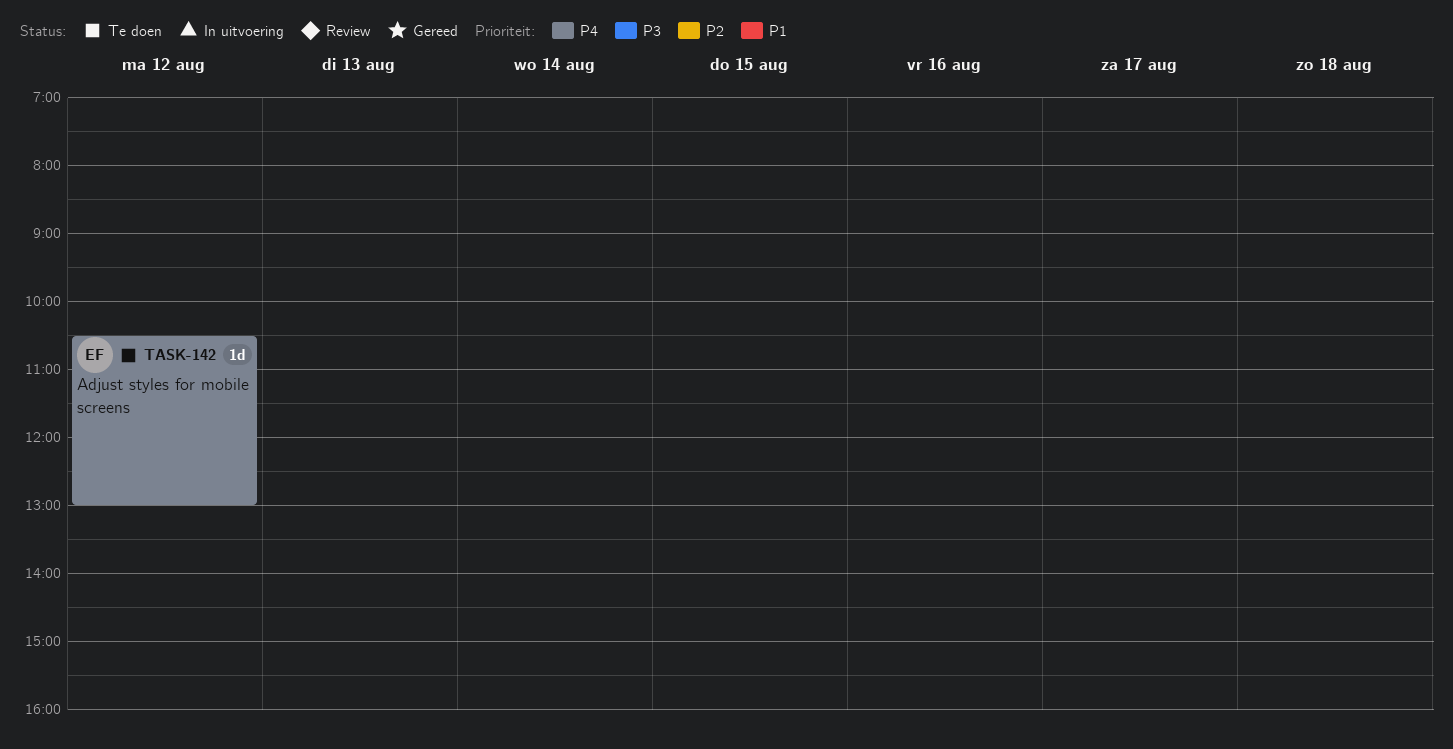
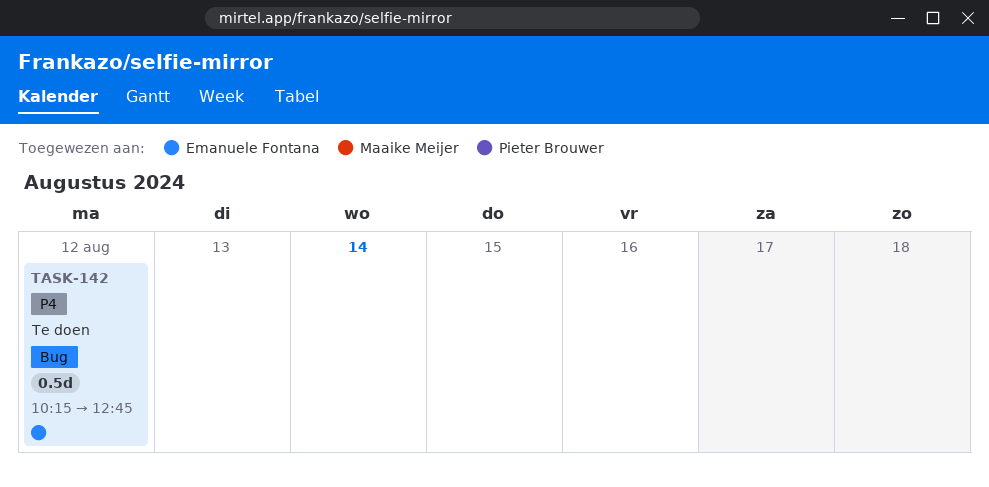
TASK-142, estimate: 1d -> 0.5d
TASK-142, begins: 10:30 -> 10:15
TASK-142, ends: 13:00 -> 12:45

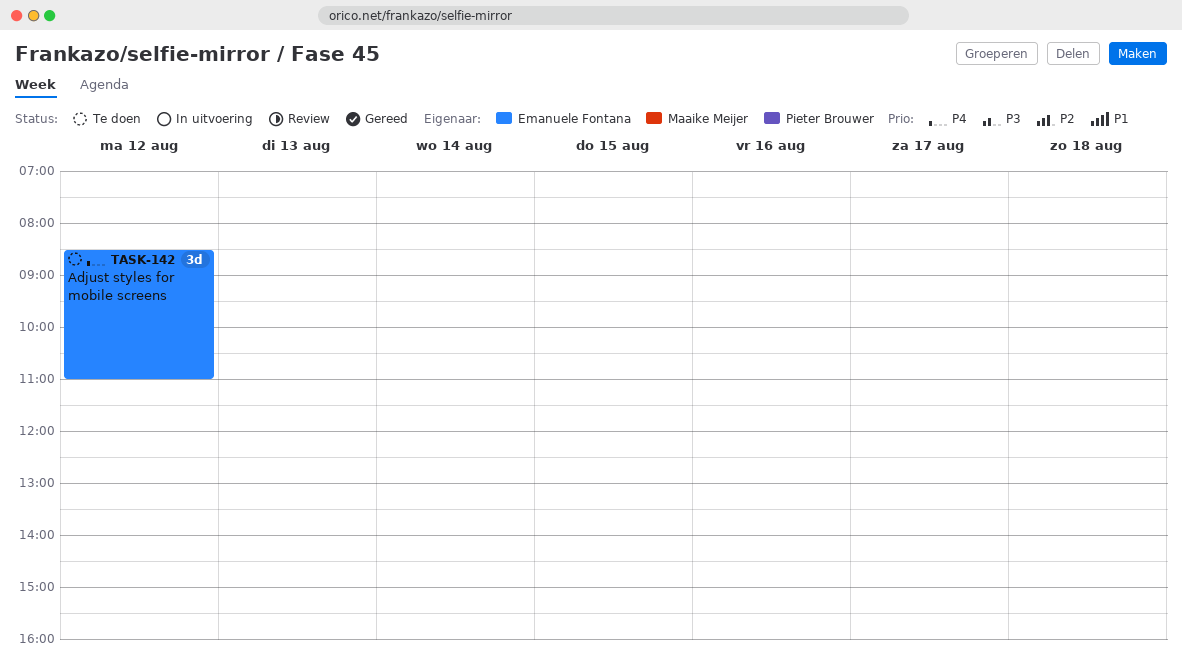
TASK-142, estimate: 0.5d -> 3d
TASK-142, begins: 10:15 -> 08:30
TASK-142, ends: 12:45 -> 11:00

